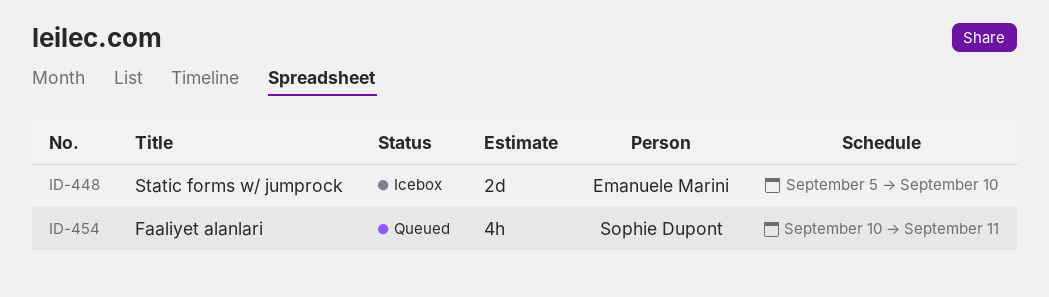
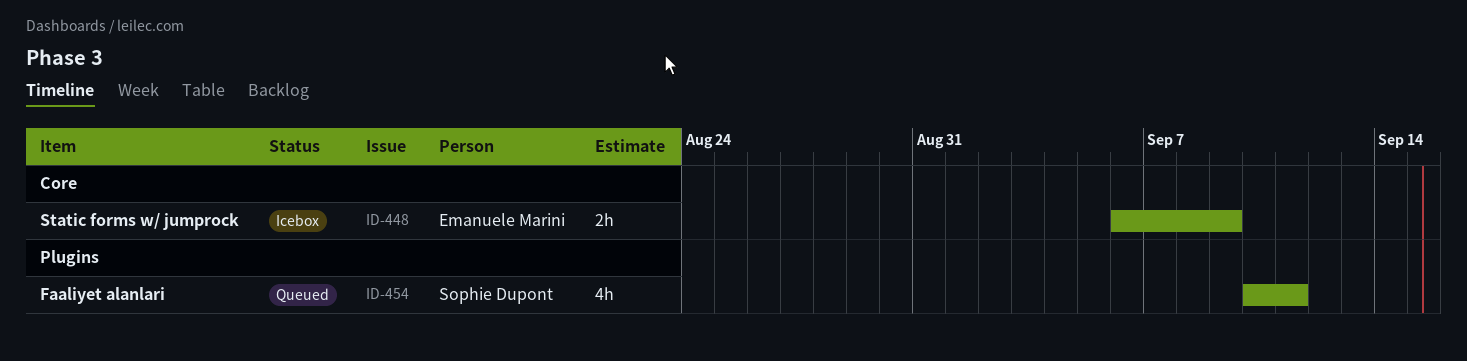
ID-448, estimate: 2d -> 2h
ID-448, start: Sep 5 -> Sep 6
ID-448, due: Sep 10 -> Sep 9

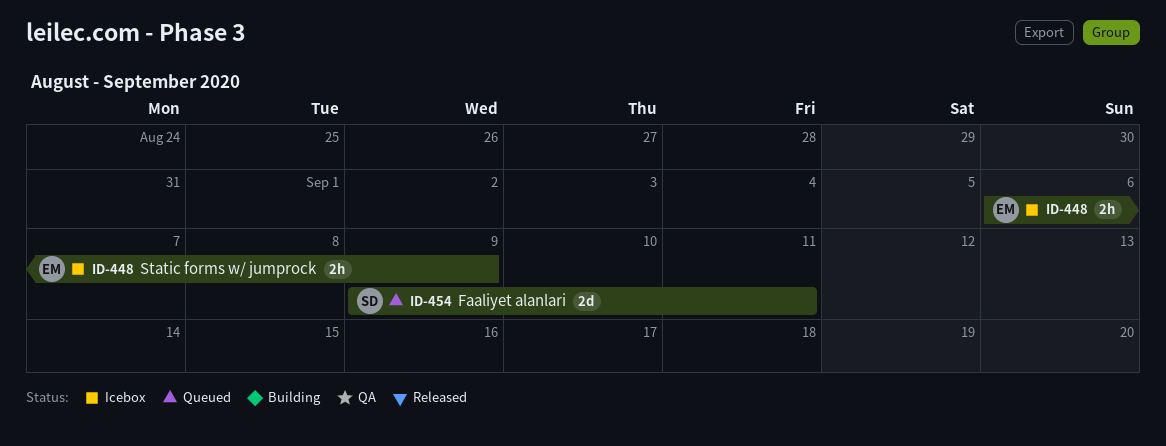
ID-454, estimate: 4h -> 2d
ID-454, start: Sep 10 -> Sep 9

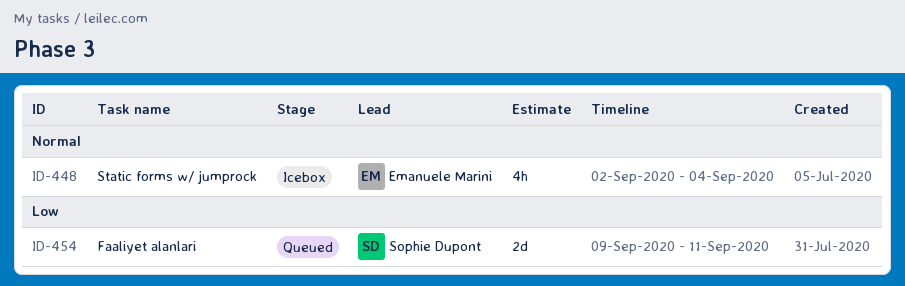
ID-448, estimate: 2h -> 4h
ID-448, start: Sep 6 -> Sep 2
ID-448, due: Sep 9 -> Sep 4

